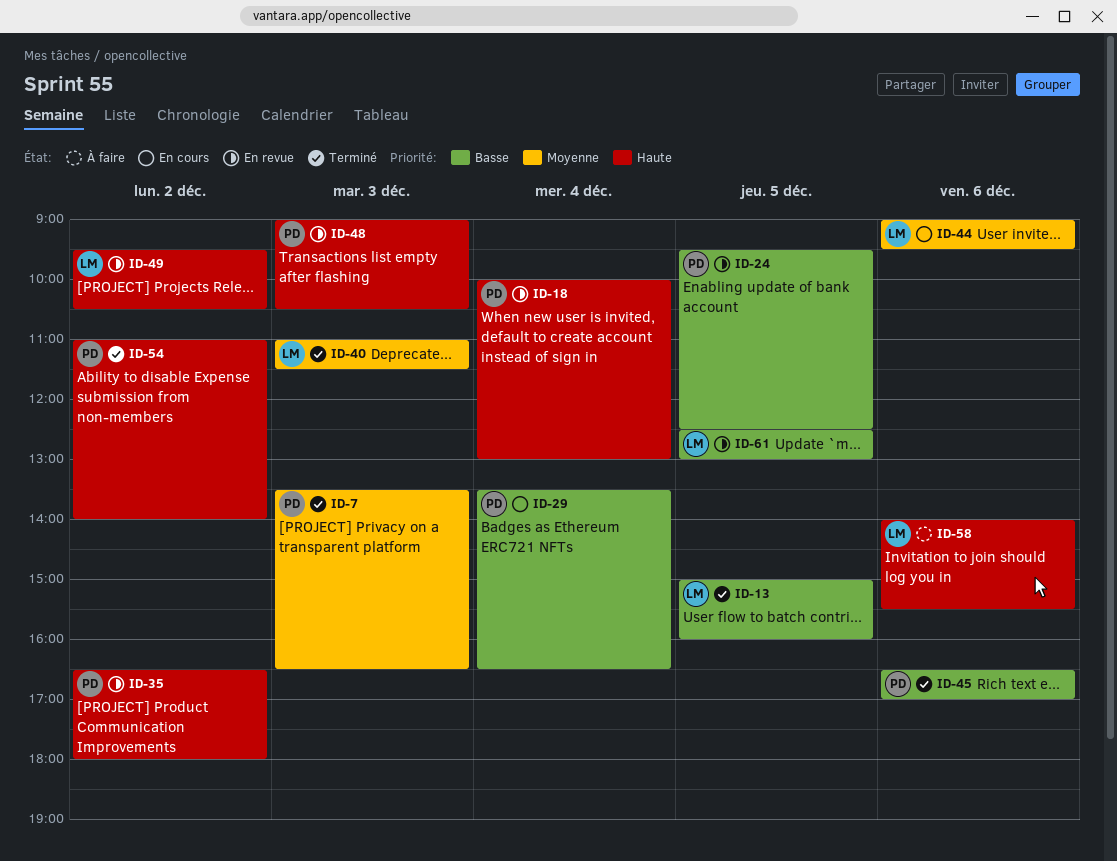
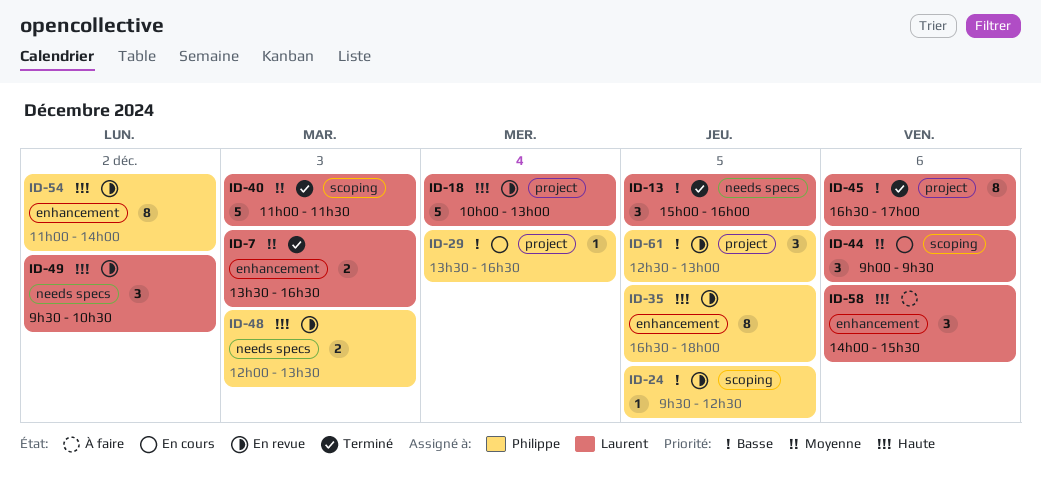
ID-7, owner: Philippe -> Laurent
ID-18, owner: Philippe -> Laurent
ID-35, day: Dec 2 -> Dec 5
ID-45, owner: Philippe -> Laurent
ID-48, begins: 09:00 -> 12:00
ID-48, ends: 10:30 -> 13:30
ID-54, status: Terminé -> En revue
ID-61, owner: Laurent -> Philippe

